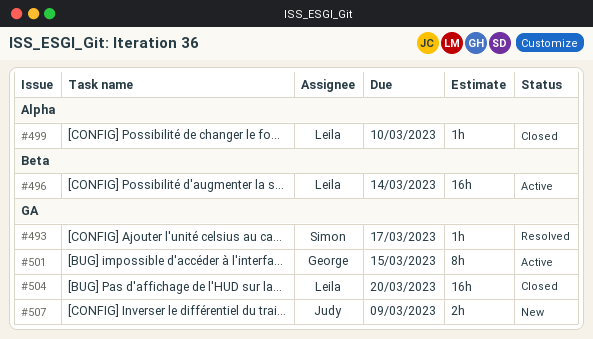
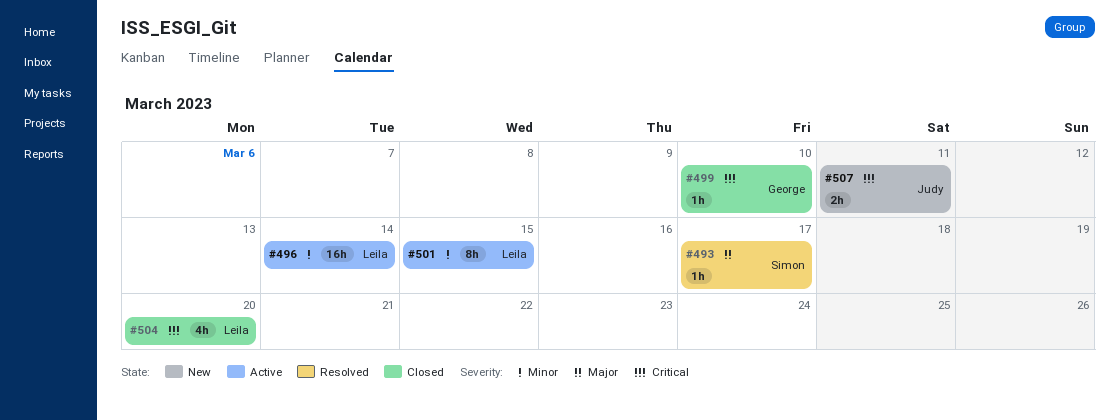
#499, owner: Leila -> George
#501, owner: George -> Leila
#504, estimate: 16h -> 4h
#507, due: Mar 9 -> Mar 11

